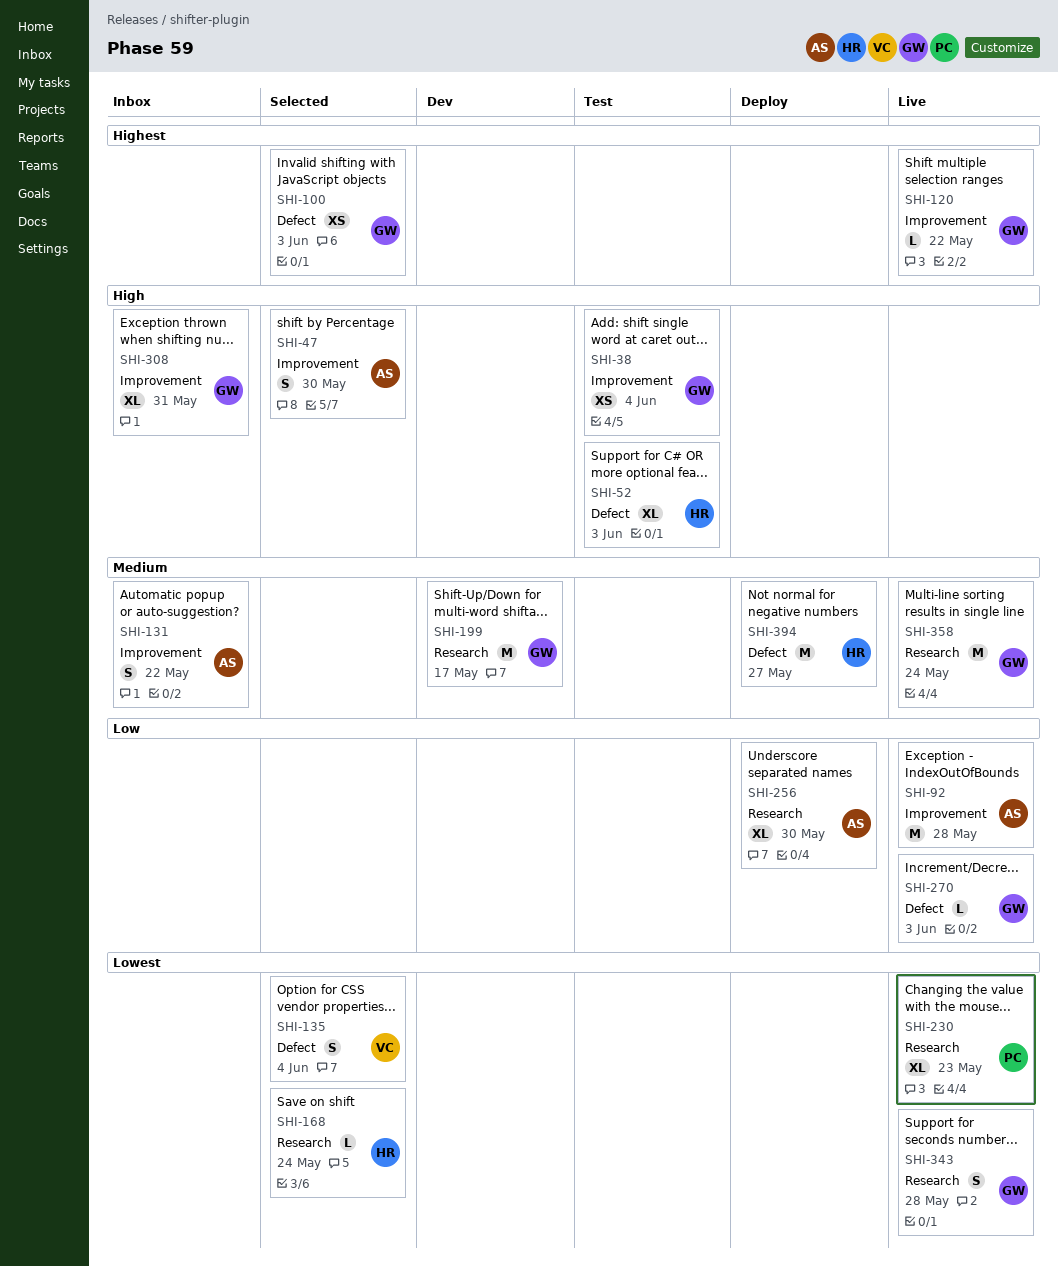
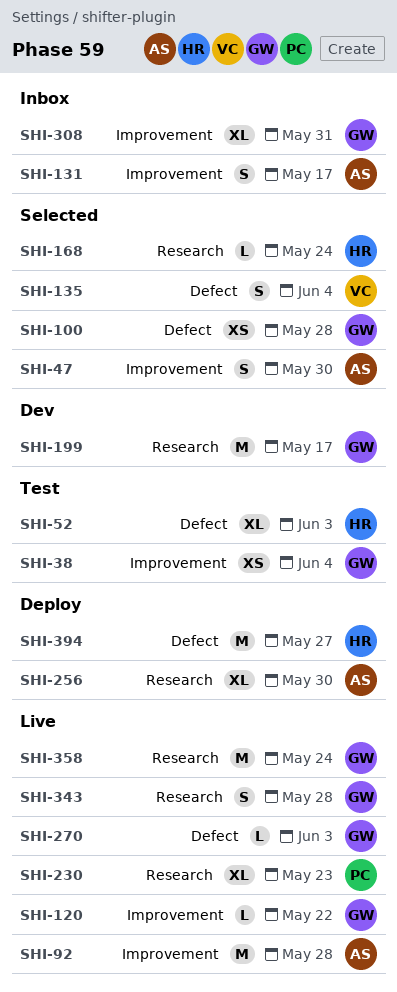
SHI-100, due: Jun 3 -> May 28
SHI-131, due: May 22 -> May 17

